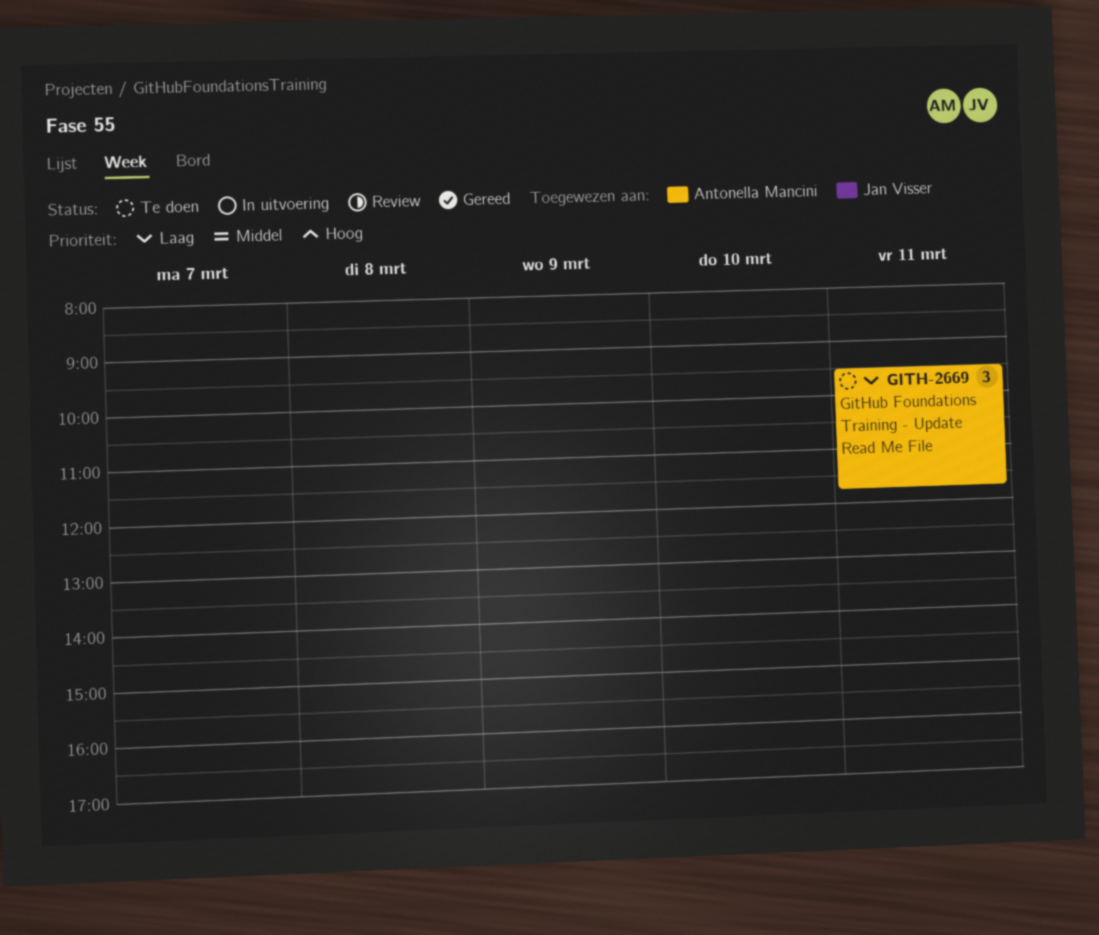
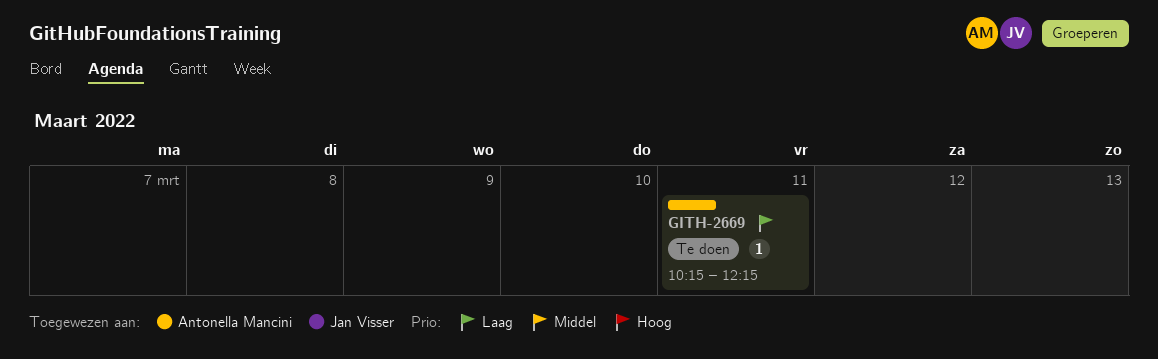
GITH-2669, estimate: 3 -> 1
GITH-2669, begins: 09:30 -> 10:15
GITH-2669, ends: 11:45 -> 12:15

